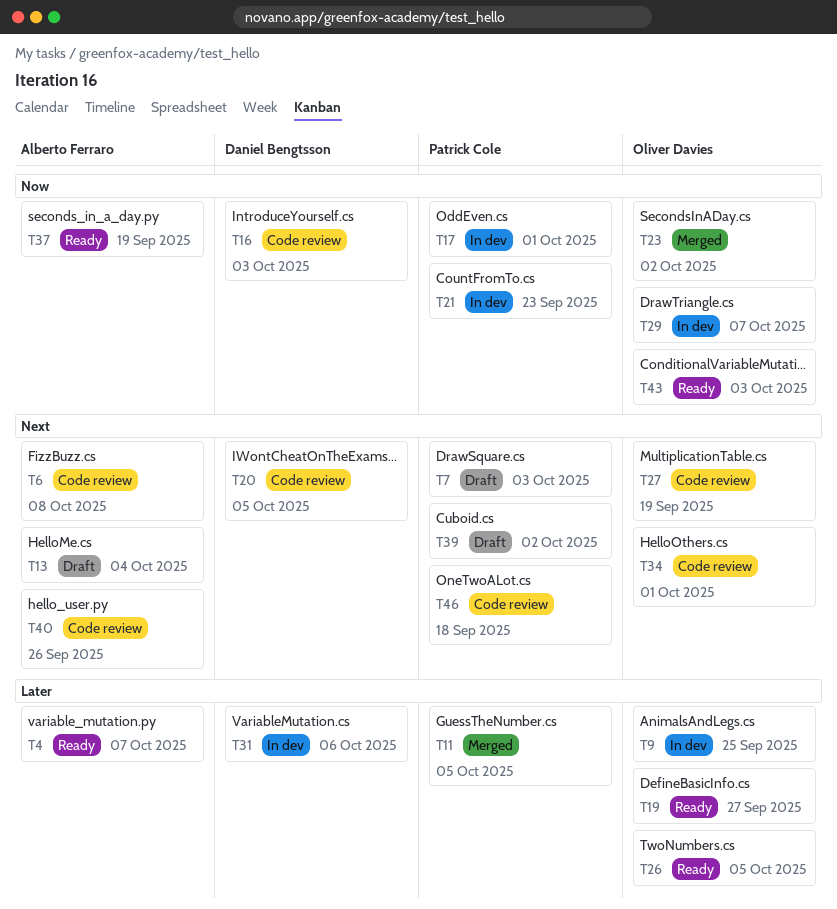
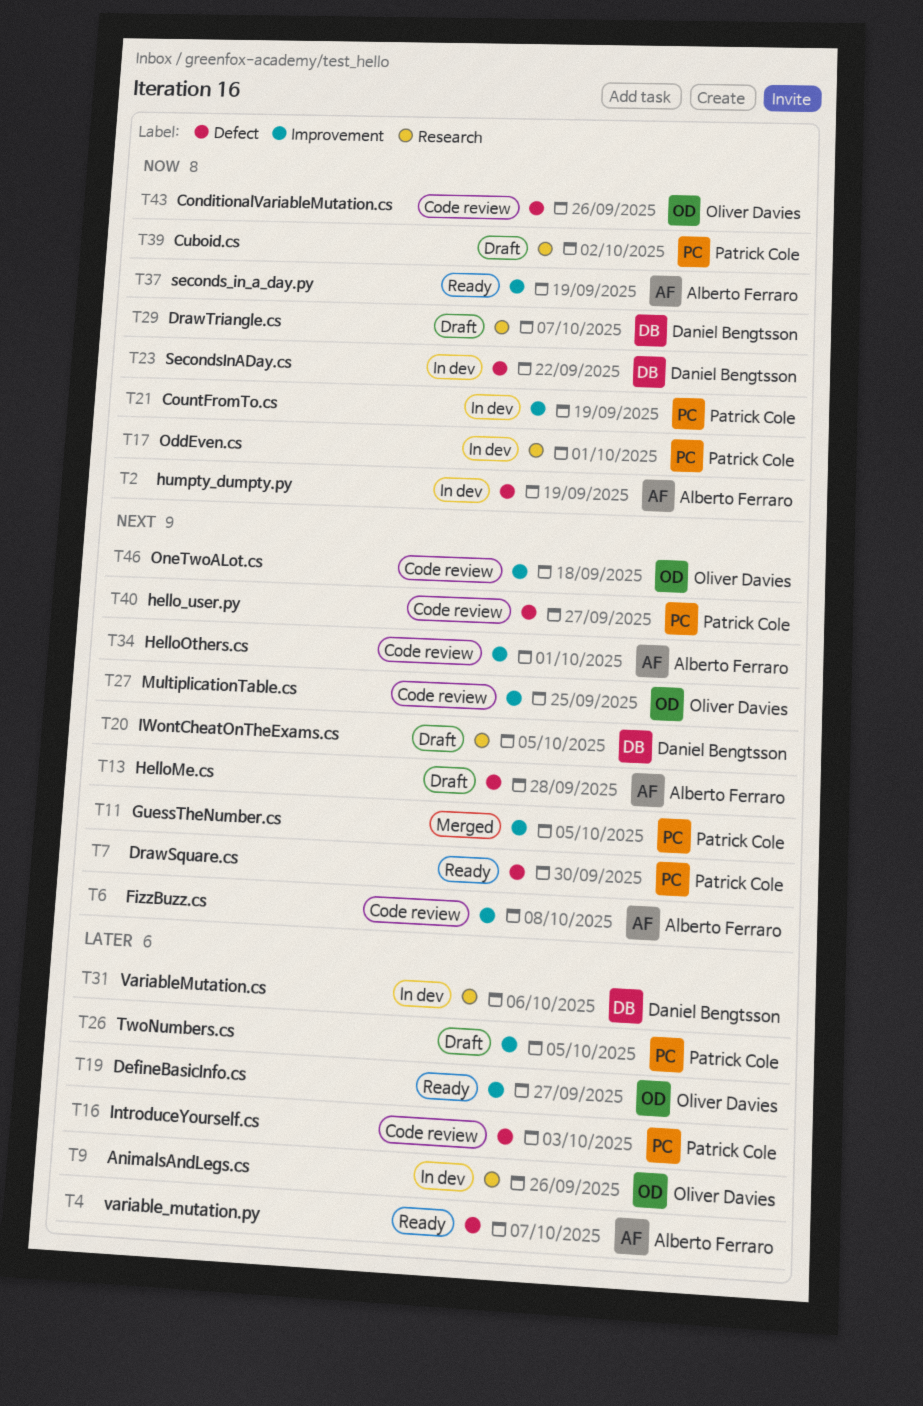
T2: none -> present
T7, status: Draft -> Ready
T7, due: Oct 3 -> Sep 30
T9, due: Sep 25 -> Sep 26
T11, priority: Later -> Next
T13, due: Oct 4 -> Sep 28
T16, owner: Daniel Bengtsson -> Patrick Cole
T16, priority: Now -> Later
T20, status: Code review -> Draft
T21, due: Sep 23 -> Sep 19
T23, status: Merged -> In dev
T23, owner: Oliver Davies -> Daniel Bengtsson
T23, due: Oct 2 -> Sep 22
T26, status: Ready -> Draft
T26, owner: Oliver Davies -> Patrick Cole
T27, due: Sep 19 -> Sep 25
T29, status: In dev -> Draft
T29, owner: Oliver Davies -> Daniel Bengtsson
T34, owner: Oliver Davies -> Alberto Ferraro
T39, priority: Next -> Now
T40, owner: Alberto Ferraro -> Patrick Cole
T40, due: Sep 26 -> Sep 27
T43, status: Ready -> Code review
T43, due: Oct 3 -> Sep 26
T46, owner: Patrick Cole -> Oliver Davies

